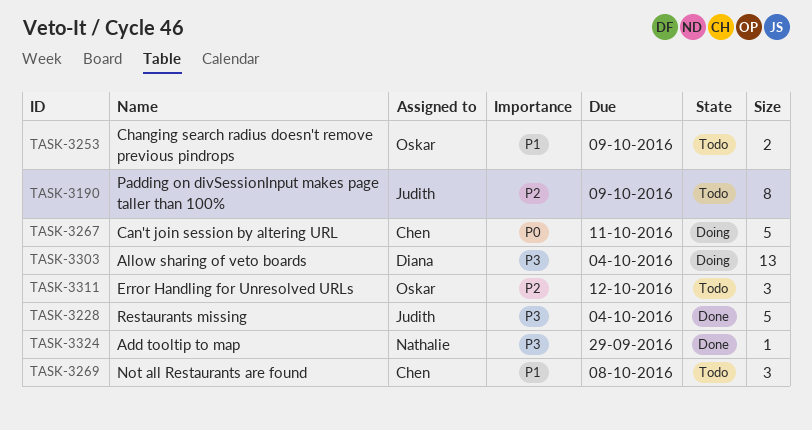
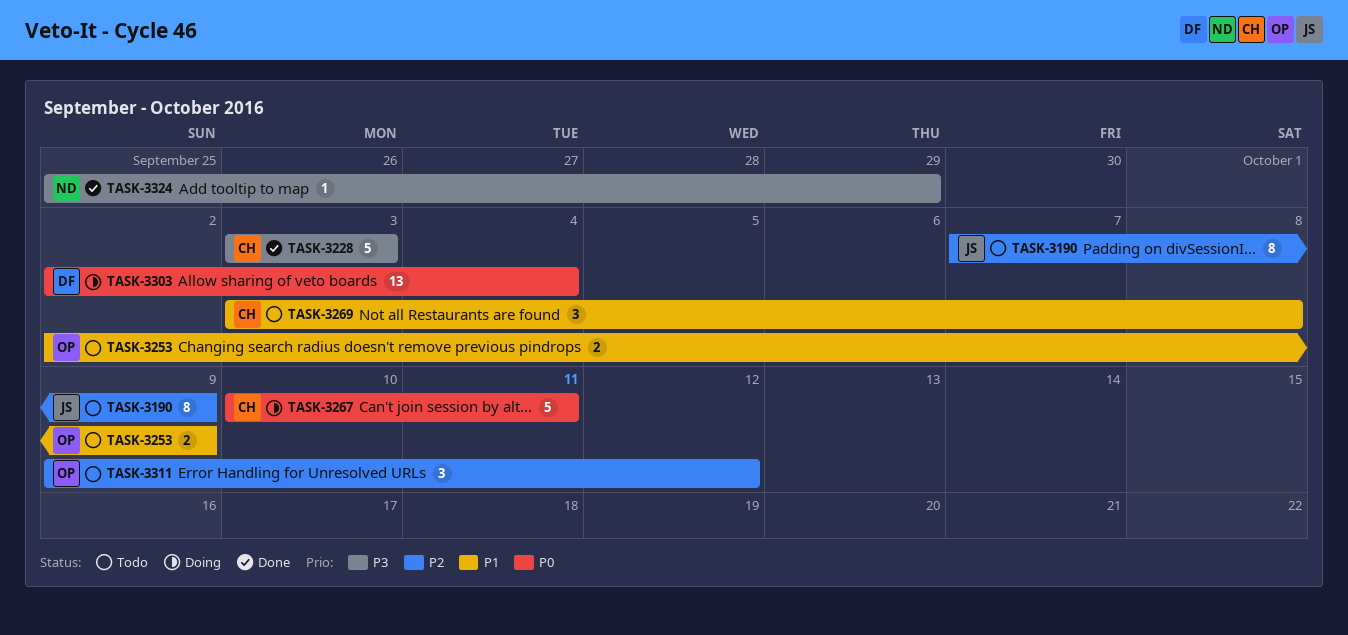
TASK-3228, owner: Judith -> Chen
TASK-3228, due: Oct 4 -> Oct 3
TASK-3303, priority: P3 -> P0

